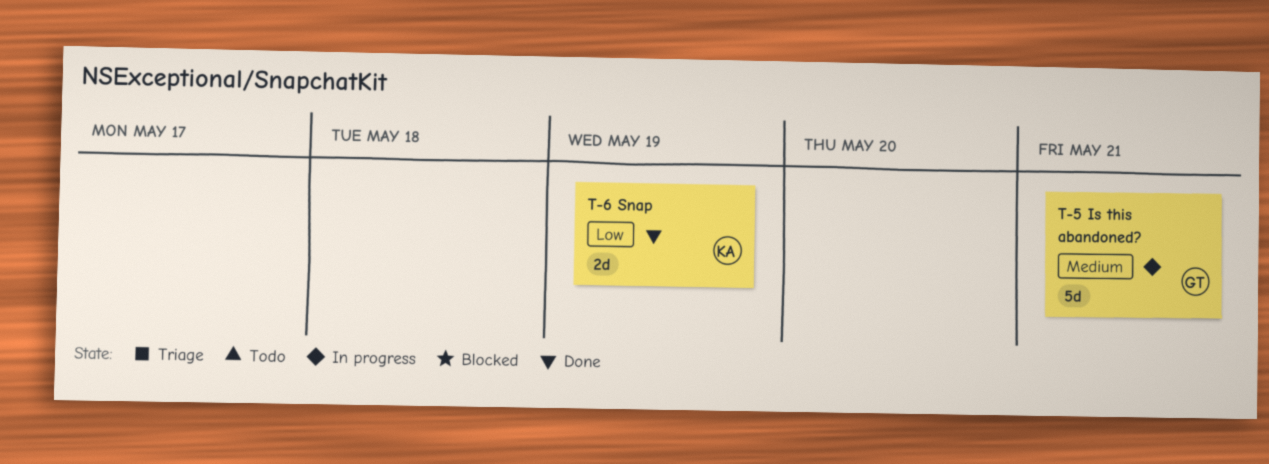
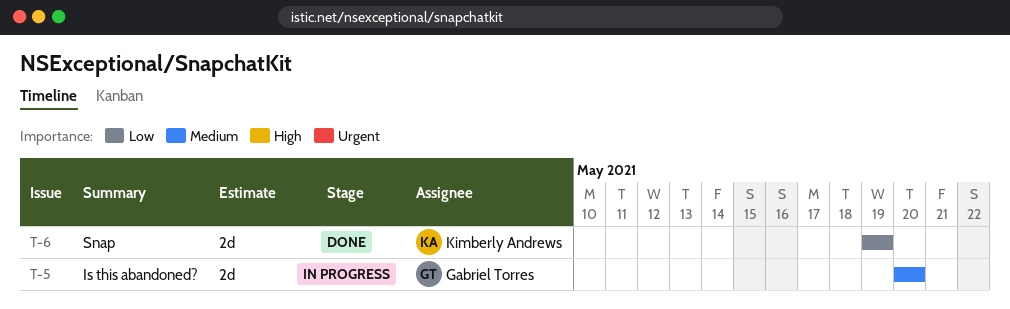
T-5, estimate: 5d -> 2d
T-5, due: May 21 -> May 20

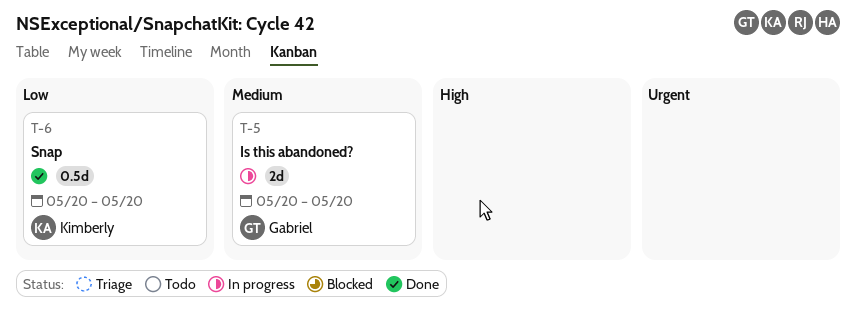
T-6, estimate: 2d -> 0.5d
T-6, start: May 19 -> May 20
T-6, due: May 19 -> May 20

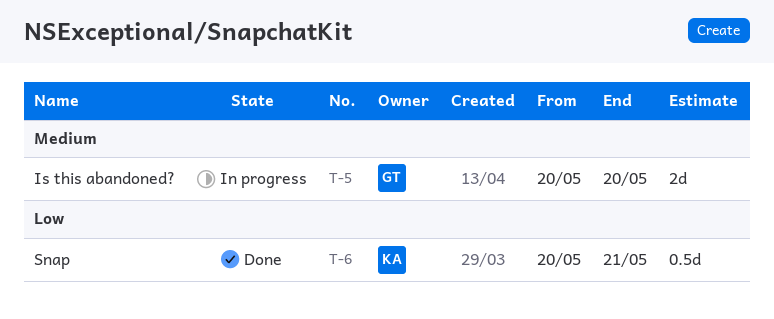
T-6, due: May 20 -> May 21

